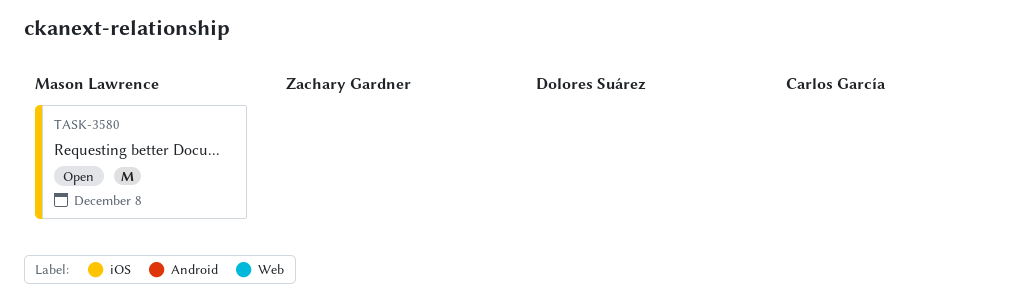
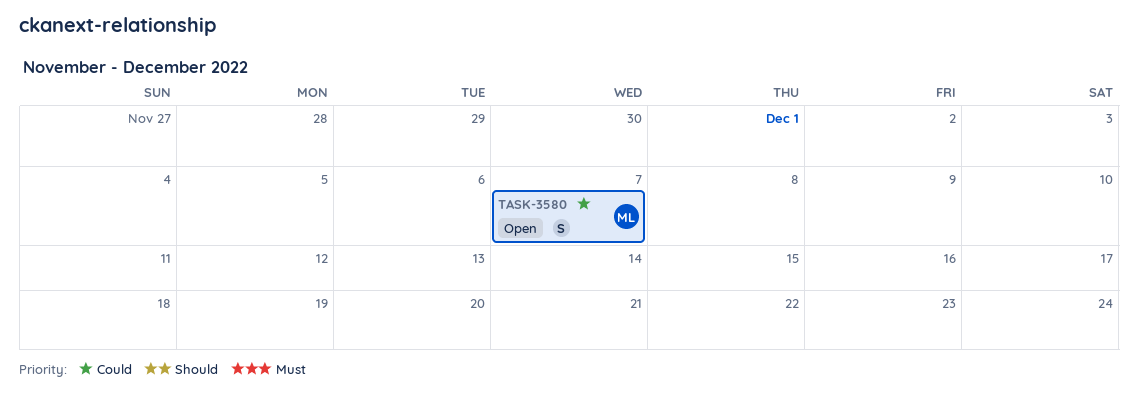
TASK-3580, estimate: M -> S
TASK-3580, due: Dec 8 -> Dec 7

